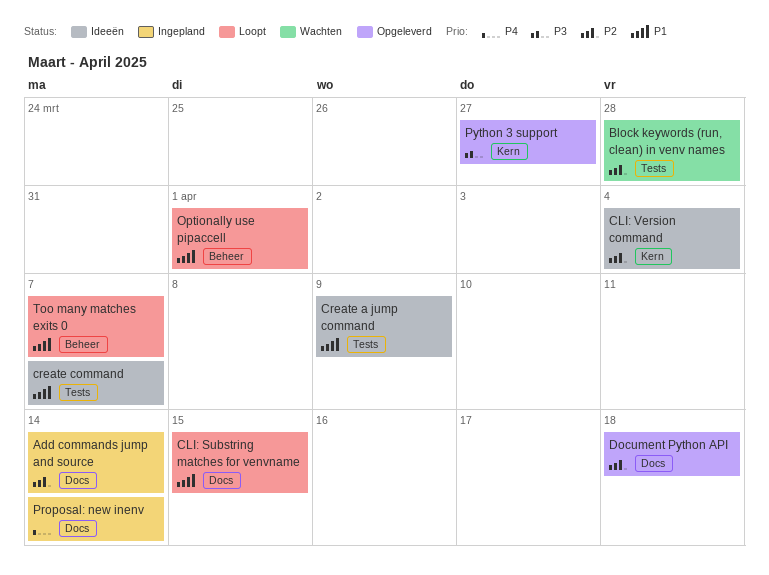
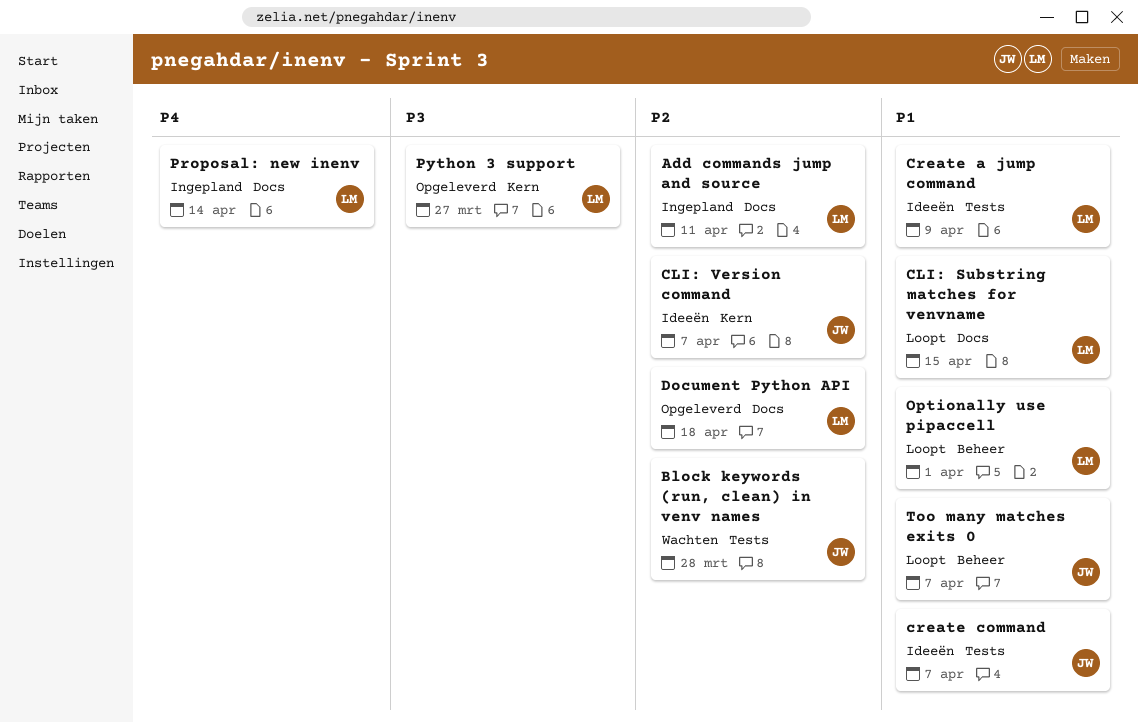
Add commands jump and source, due: Apr 14 -> Apr 11
CLI: Version command, due: Apr 4 -> Apr 7

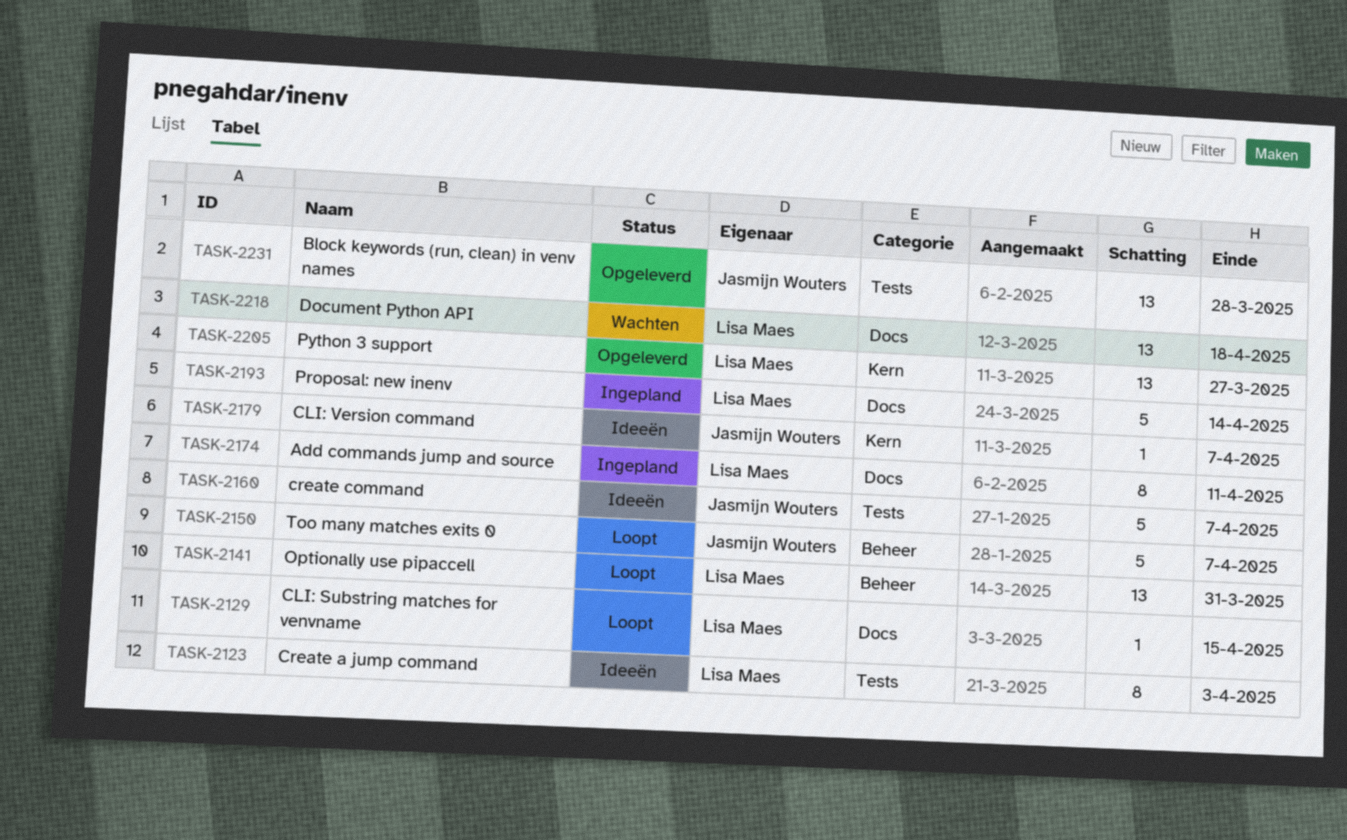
Block keywords (run, clean) in venv names, status: Wachten -> Opgeleverd
Create a jump command, due: Apr 9 -> Apr 3
Document Python API, status: Opgeleverd -> Wachten
Optionally use pipaccell, due: Apr 1 -> Mar 31

